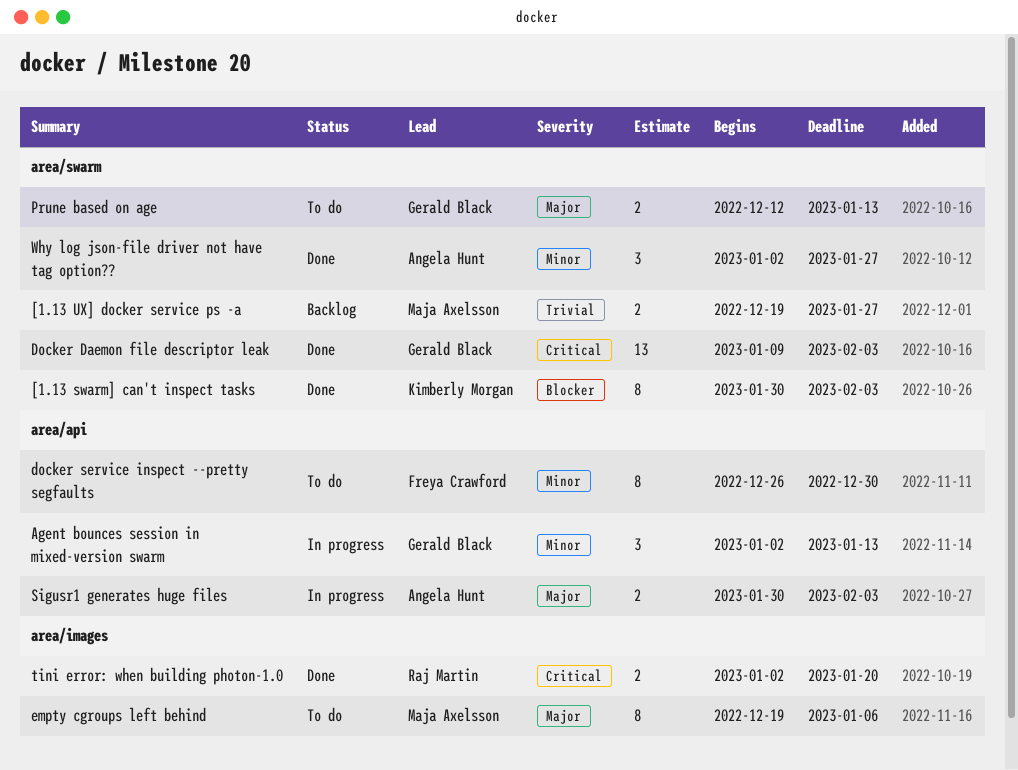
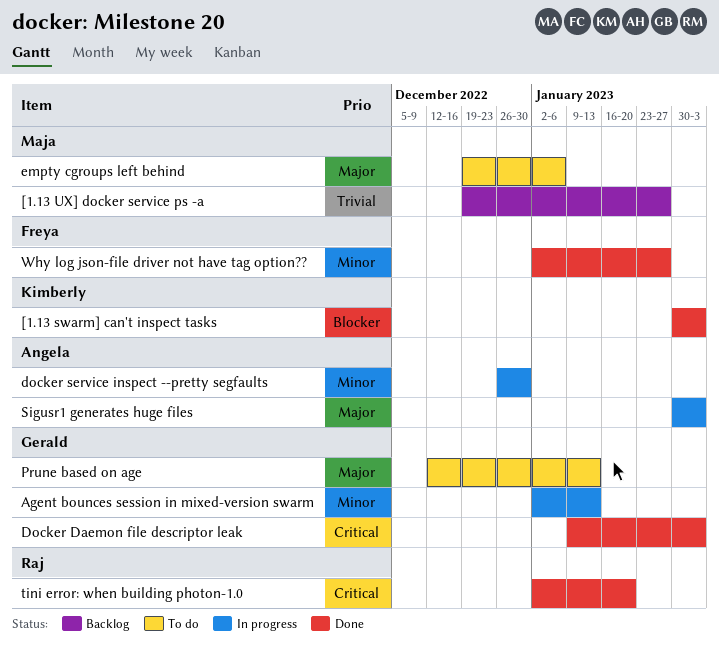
docker service inspect --pretty segfaults, status: To do -> In progress
docker service inspect --pretty segfaults, owner: Freya Crawford -> Angela Hunt
Why log json-file driver not have tag option??, owner: Angela Hunt -> Freya Crawford

